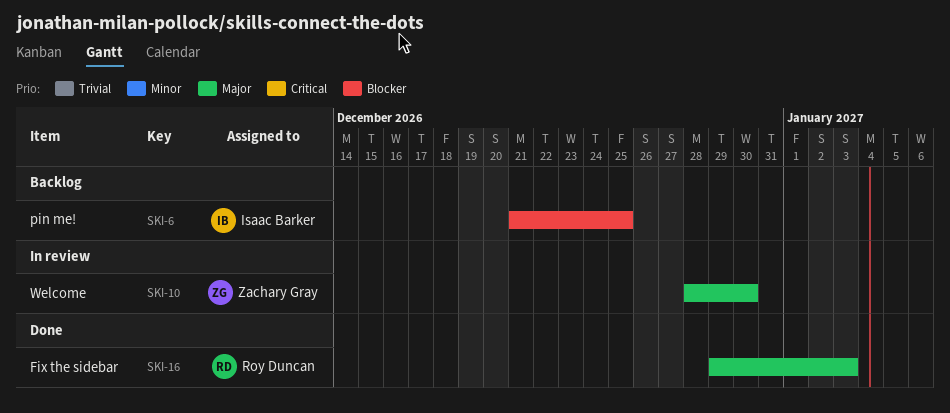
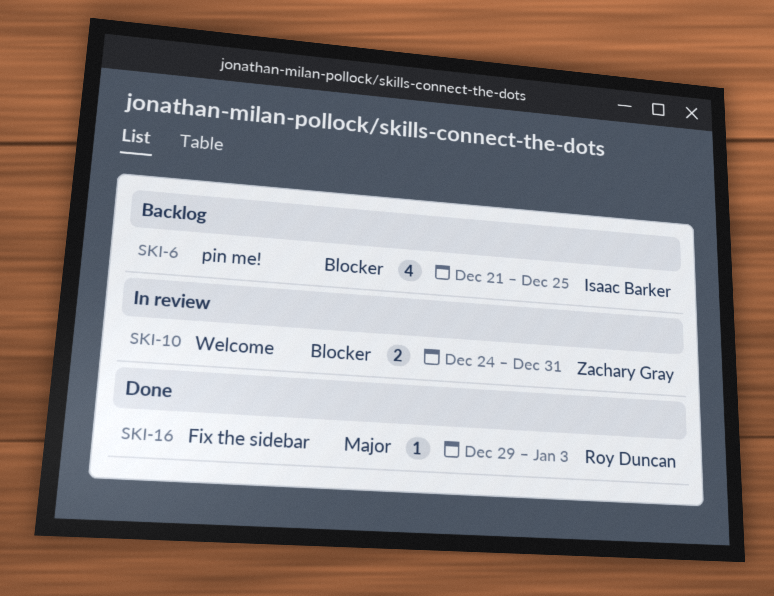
SKI-10, priority: Major -> Blocker
SKI-10, start: Dec 28 -> Dec 24
SKI-10, due: Dec 30 -> Dec 31

